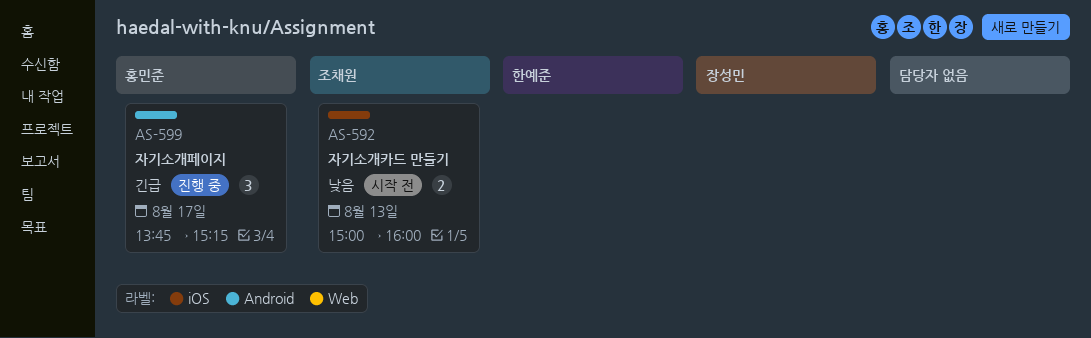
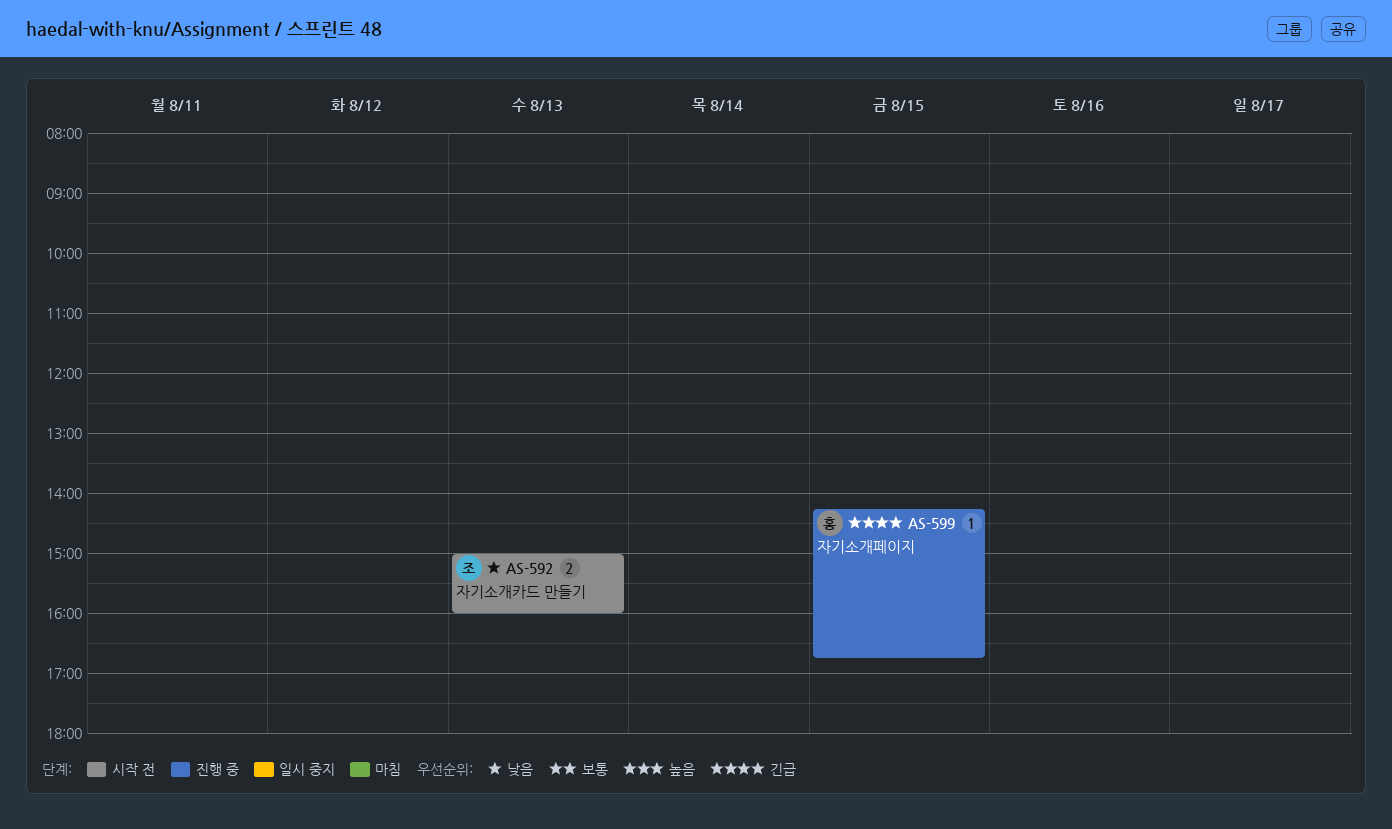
AS-599, estimate: 3 -> 1
AS-599, day: Aug 17 -> Aug 15
AS-599, begins: 13:45 -> 14:15
AS-599, ends: 15:15 -> 16:45

